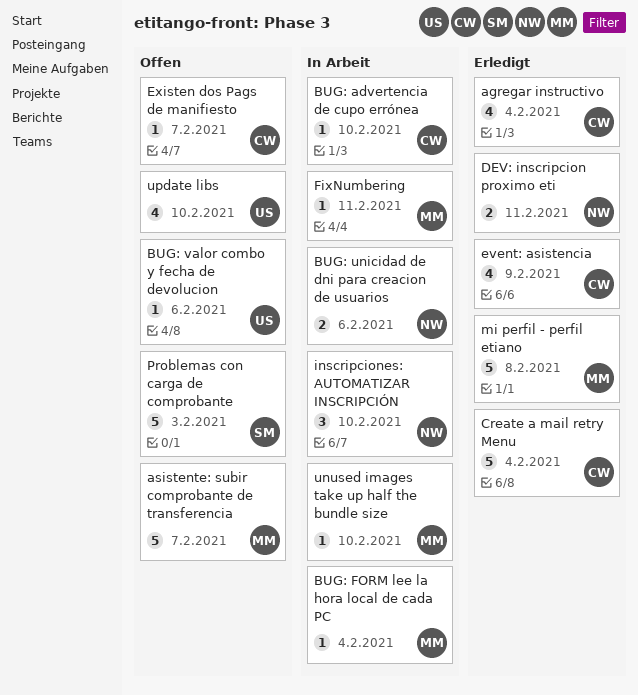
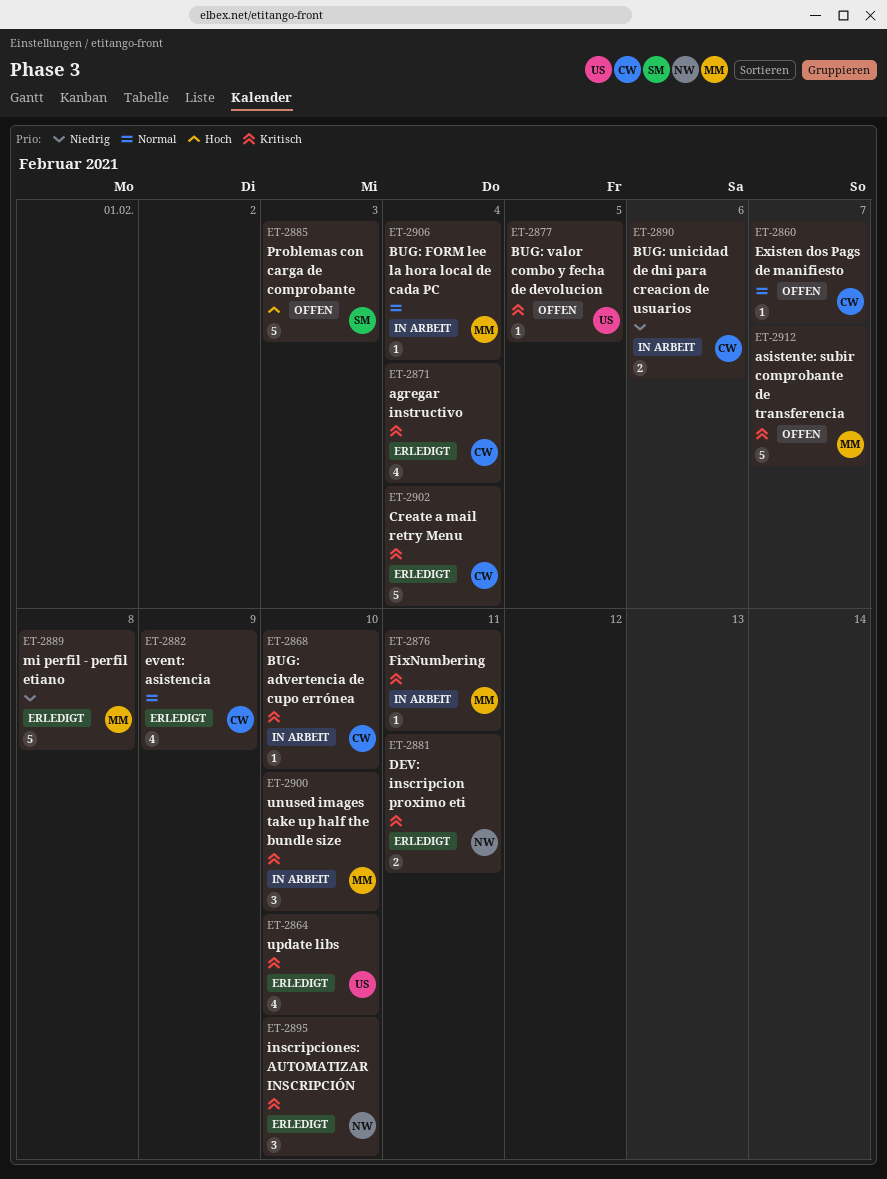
BUG: unicidad de dni para creacion de usuarios, owner: NW -> CW
BUG: valor combo y fecha de devolucion, due: Feb 6 -> Feb 5
inscripciones: AUTOMATIZAR INSCRIPCIÓN, status: In Arbeit -> Erledigt
unused images take up half the bundle size, estimate: 1 -> 3
update libs, status: Offen -> Erledigt

